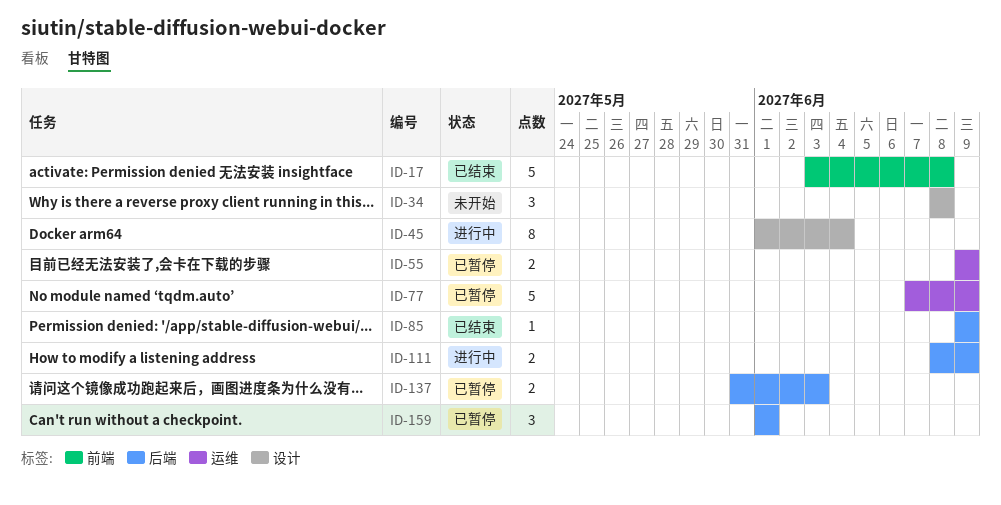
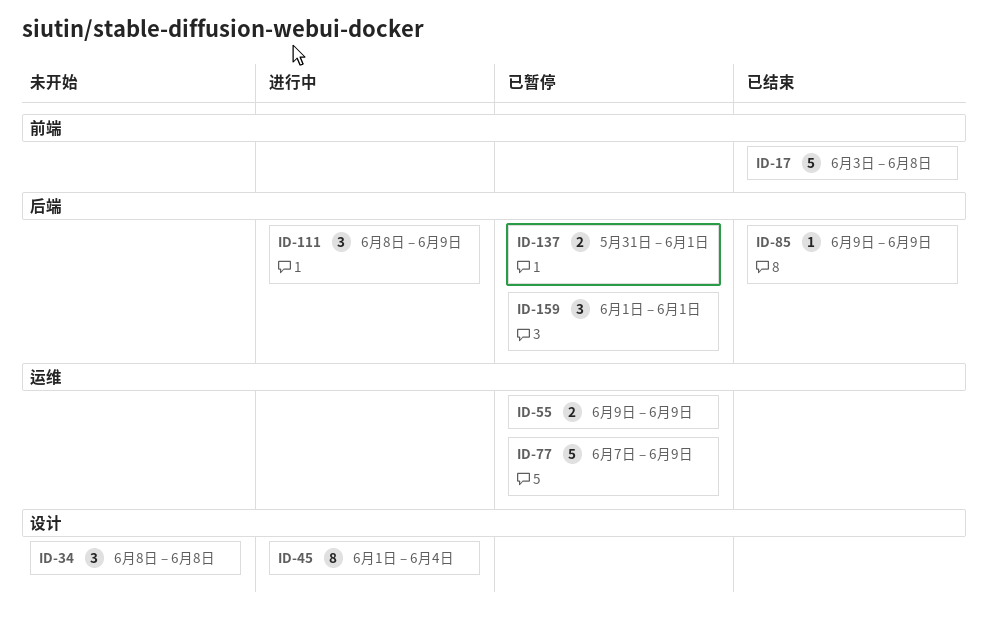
ID-111, estimate: 2 -> 3
ID-137, due: Jun 3 -> Jun 1

